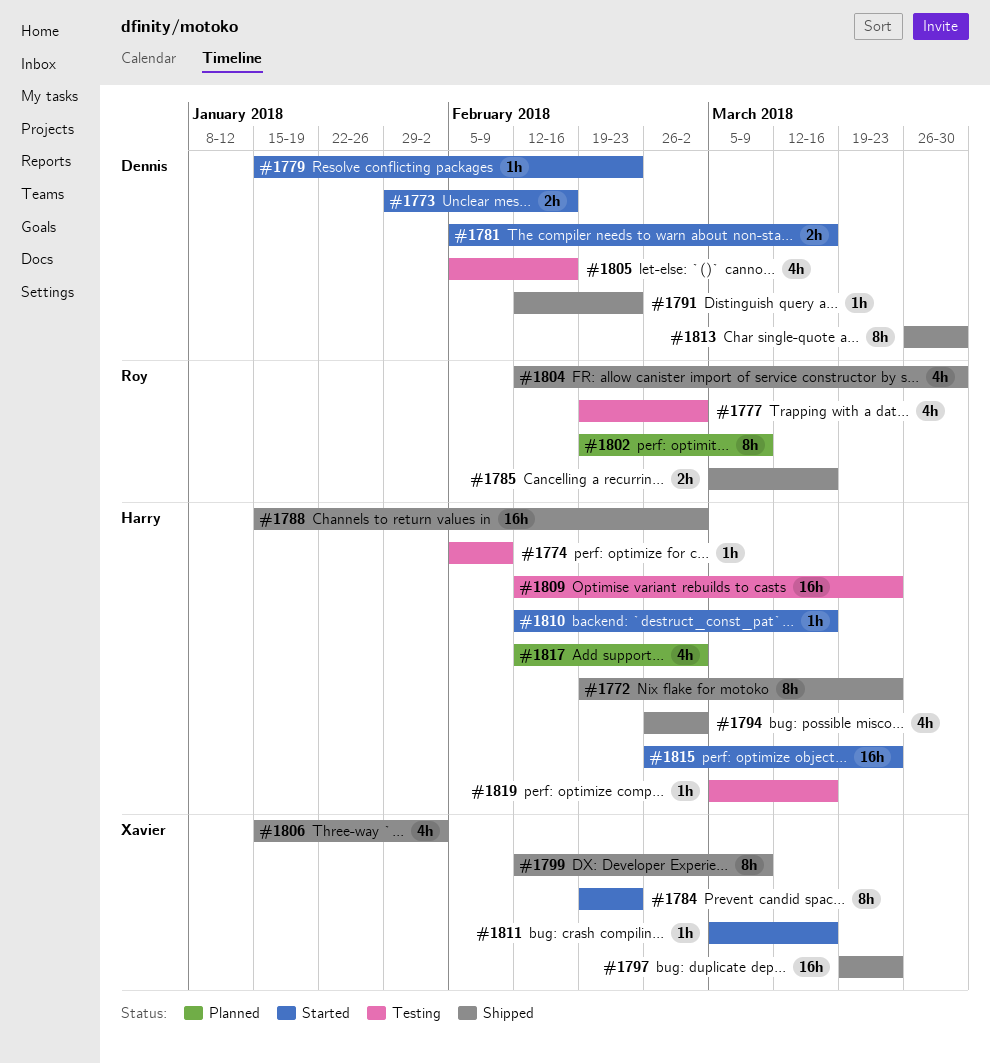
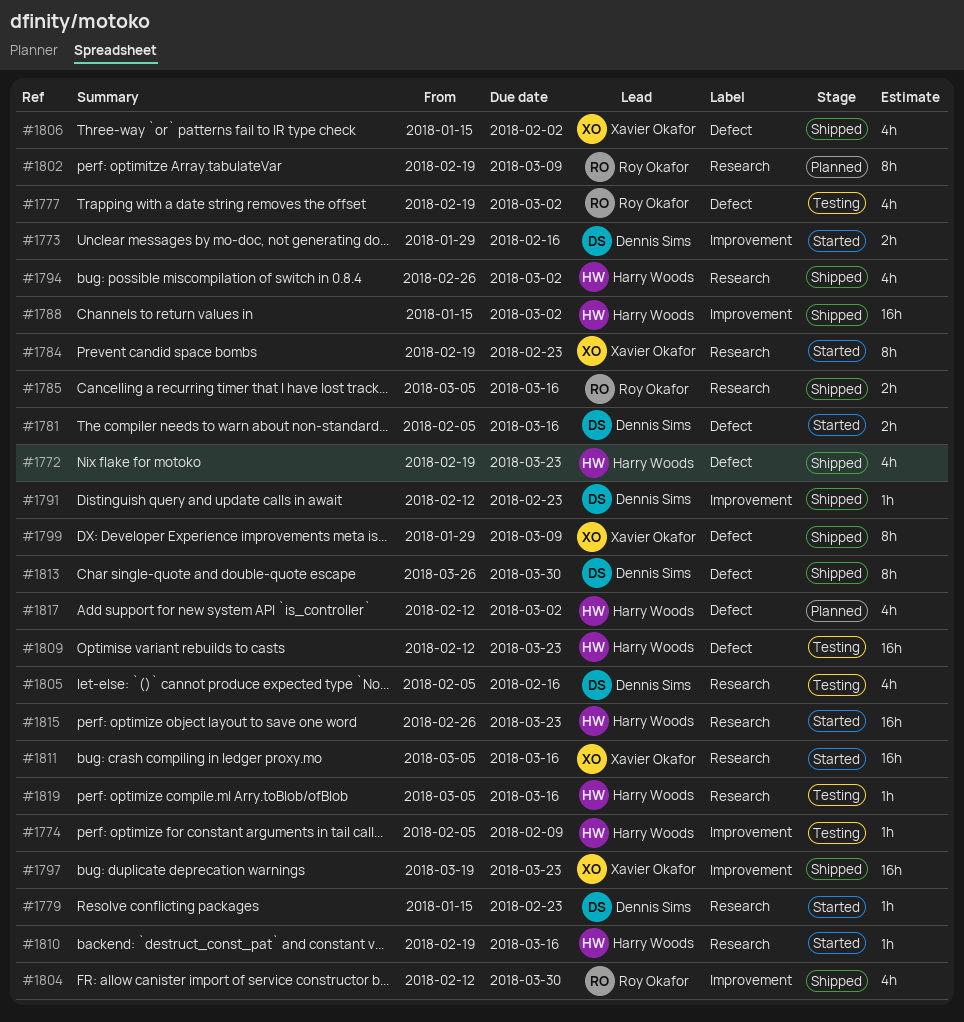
#1772, estimate: 8h -> 4h
#1799, start: Feb 12 -> Jan 29
#1810, start: Feb 12 -> Feb 19
#1811, estimate: 1h -> 16h

